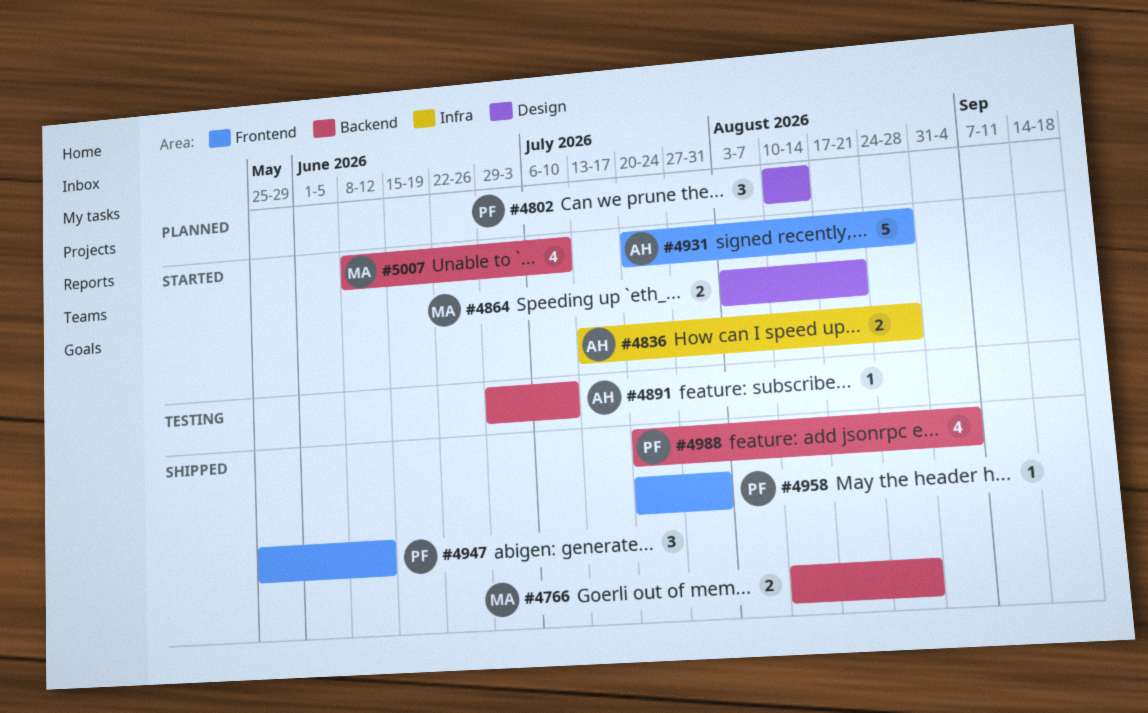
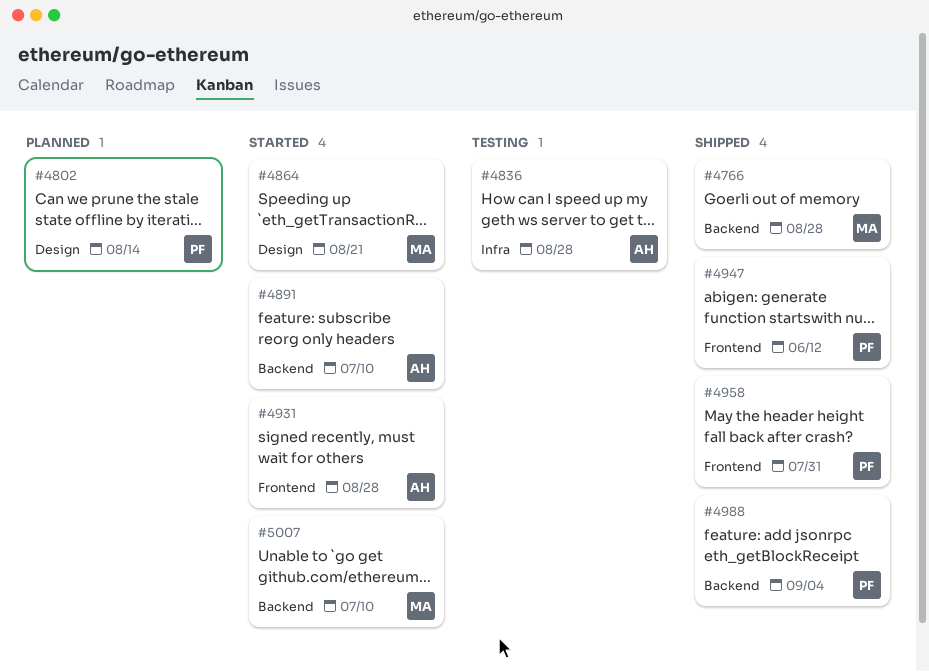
#4836, status: Started -> Testing
#4891, status: Testing -> Started

